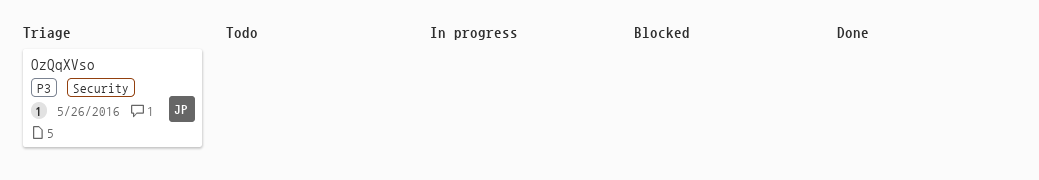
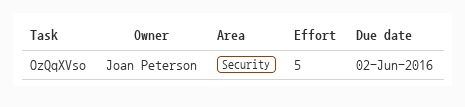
OzQqXVso, estimate: 1 -> 5
OzQqXVso, due: May 26 -> Jun 2

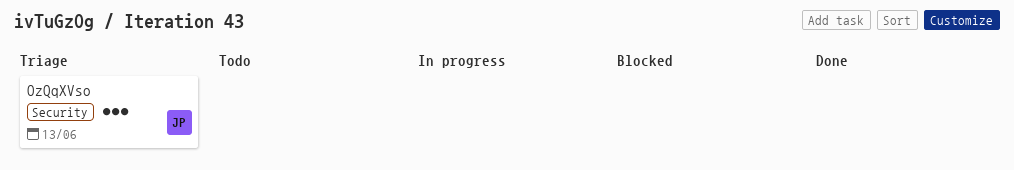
OzQqXVso, estimate: 5 -> 3
OzQqXVso, due: Jun 2 -> Jun 13

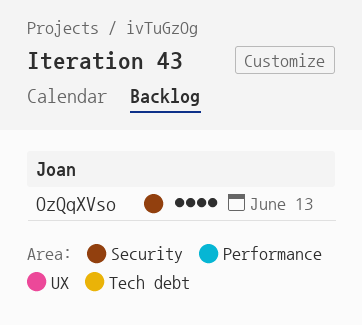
OzQqXVso, estimate: 3 -> 4

